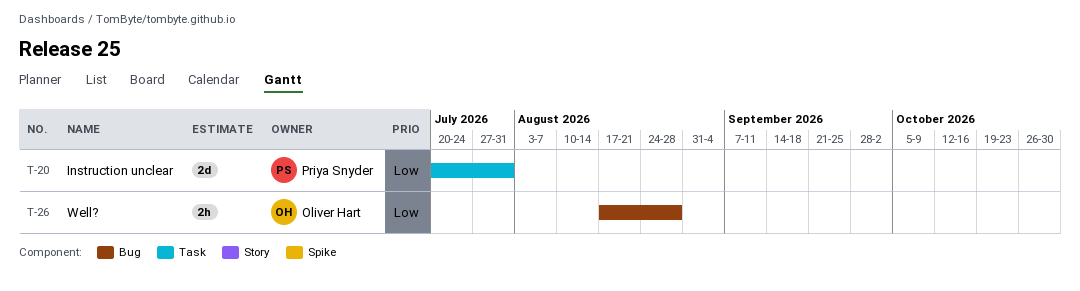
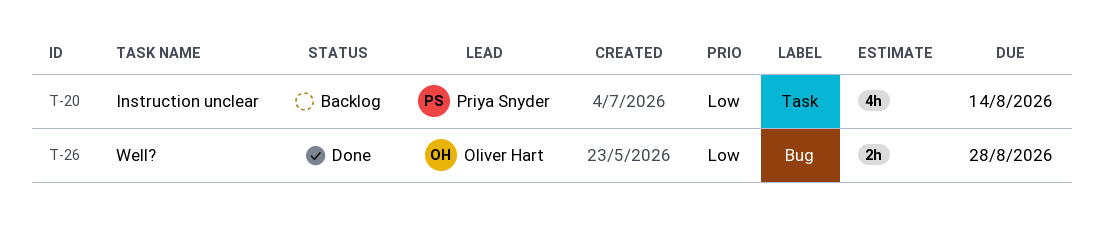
T-20, estimate: 2d -> 4h
T-20, due: Jul 31 -> Aug 14

